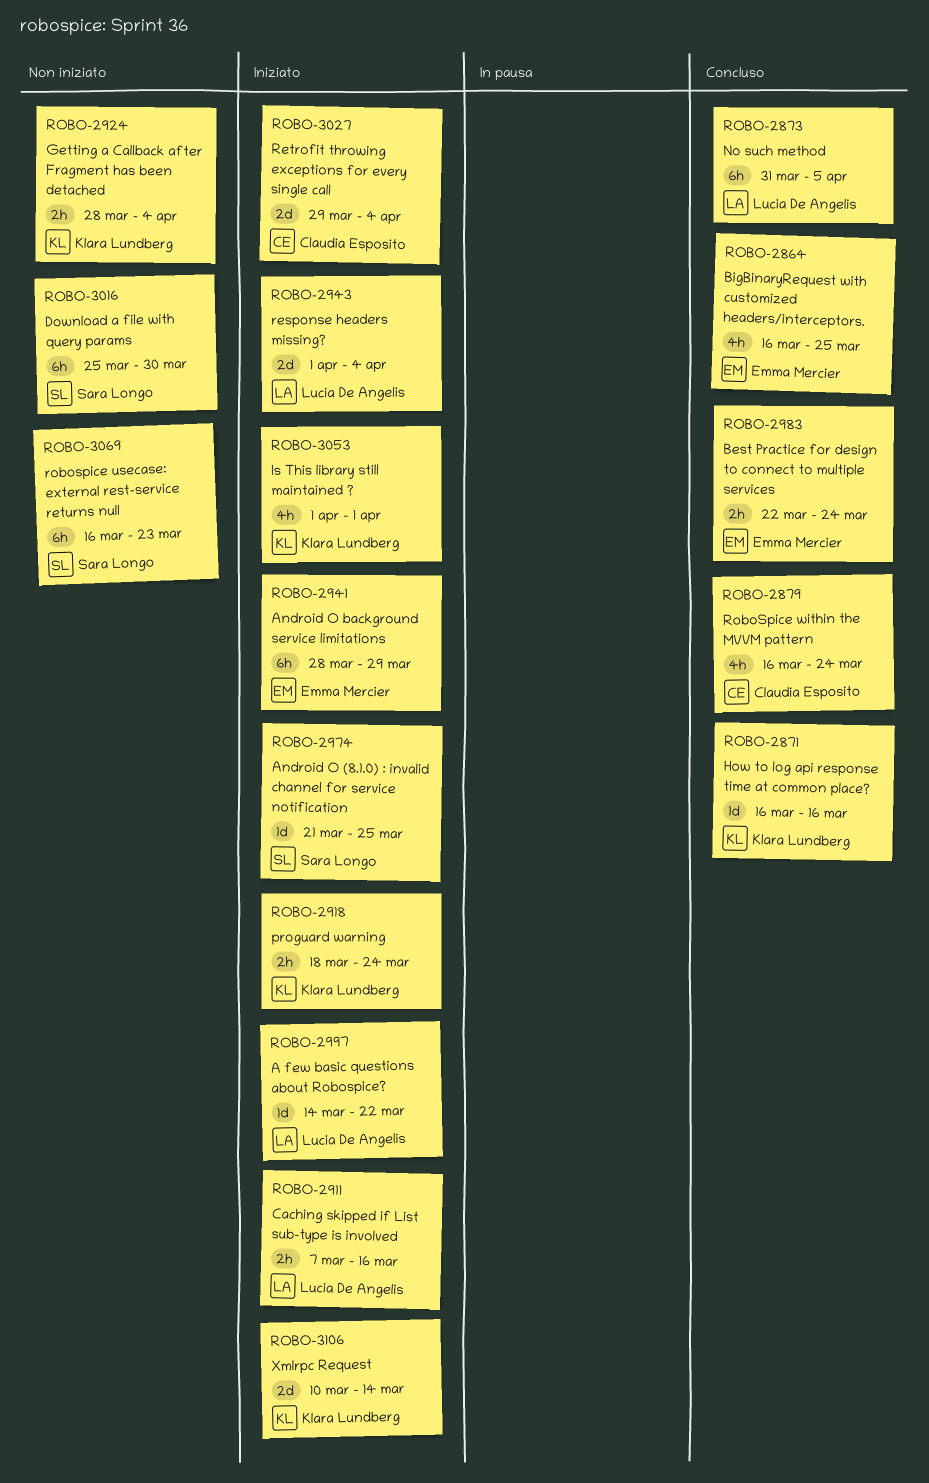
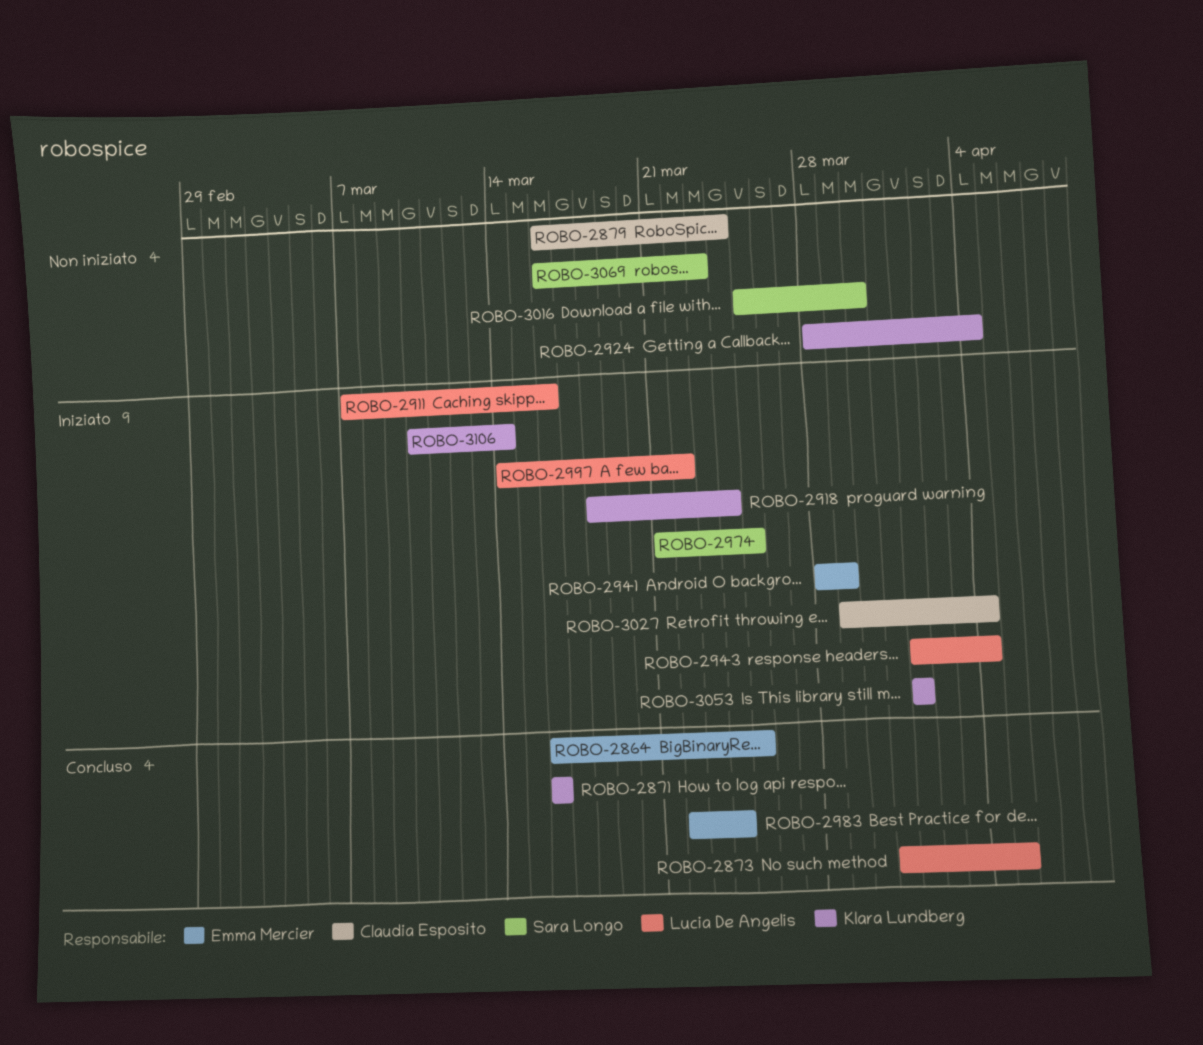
ROBO-2879, status: Concluso -> Non iniziato

